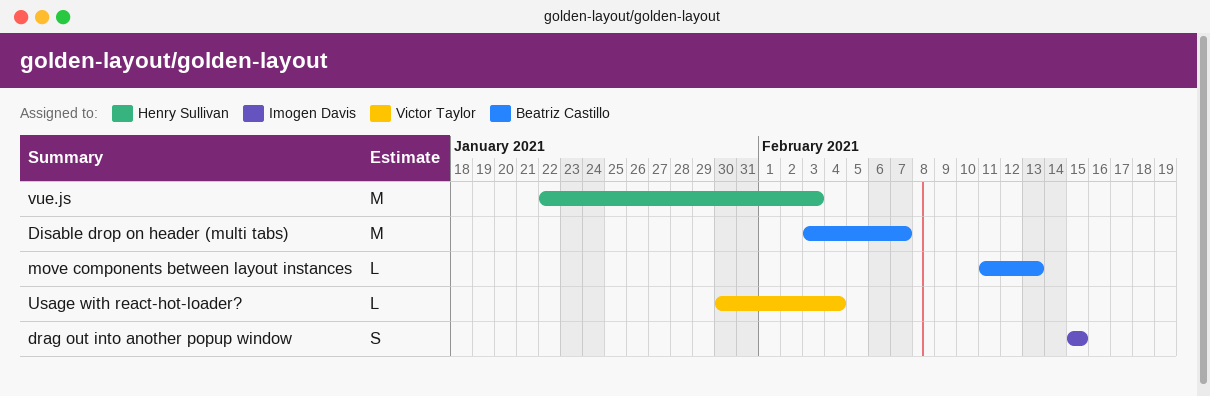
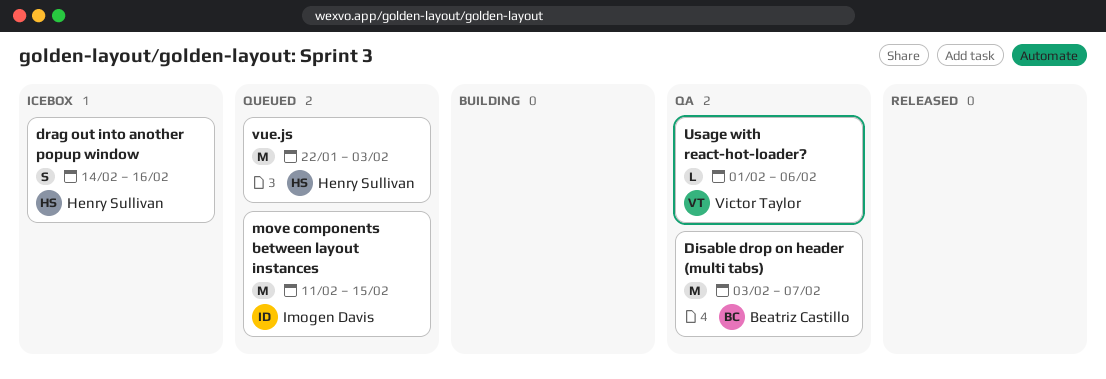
drag out into another popup window, owner: Imogen Davis -> Henry Sullivan
drag out into another popup window, start: Feb 15 -> Feb 14
drag out into another popup window, due: Feb 15 -> Feb 16
move components between layout instances, owner: Beatriz Castillo -> Imogen Davis
move components between layout instances, estimate: L -> M
move components between layout instances, due: Feb 13 -> Feb 15
Usage with react-hot-loader?, start: Jan 30 -> Feb 1
Usage with react-hot-loader?, due: Feb 4 -> Feb 6

